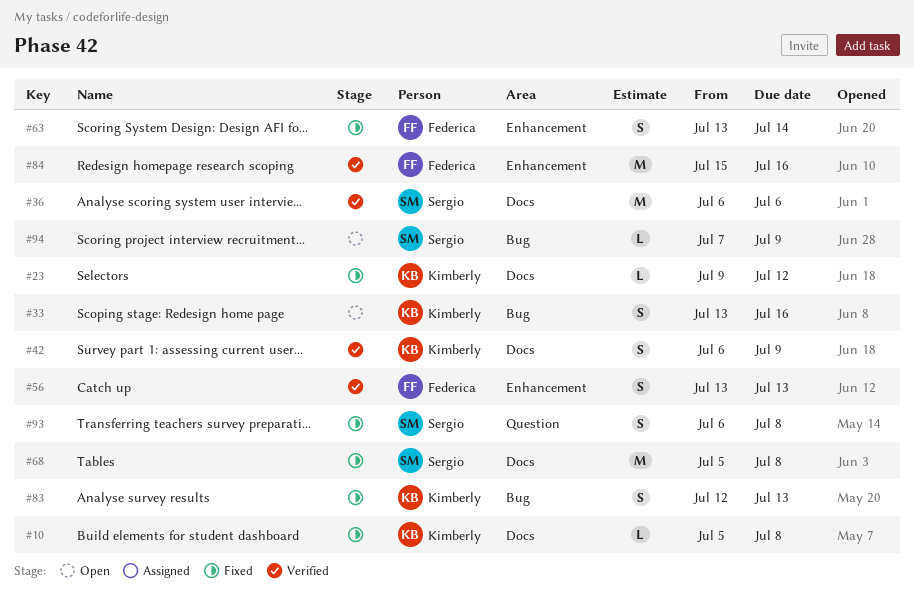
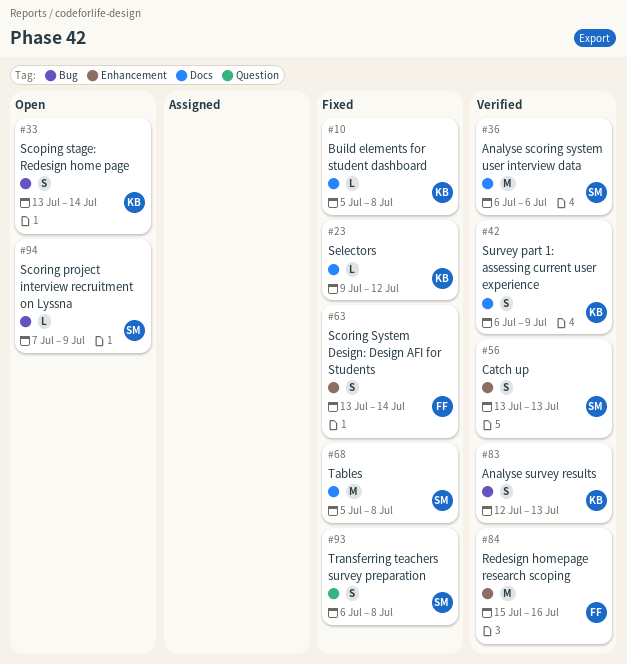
#33, due: Jul 16 -> Jul 14
#56, owner: Federica -> Sergio
#83, status: Fixed -> Verified

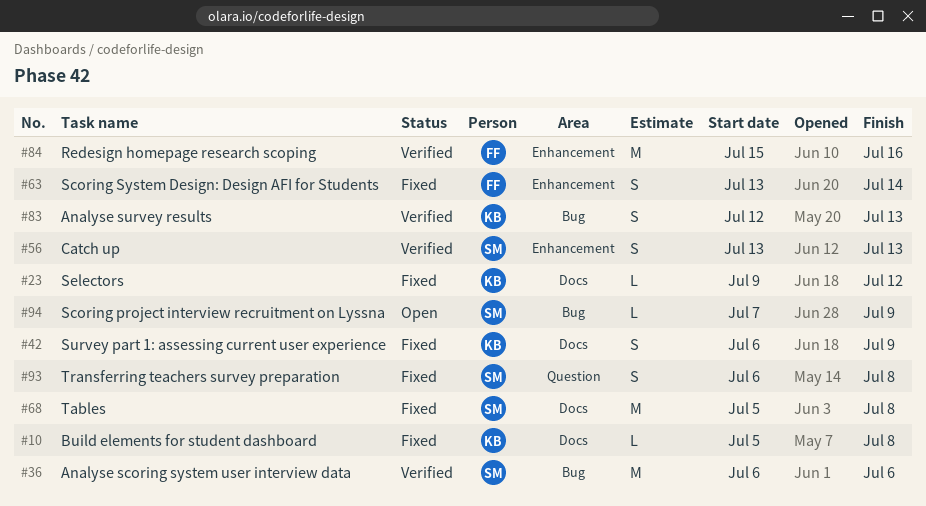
#33: present -> none
#36, label: Docs -> Bug
#42, status: Verified -> Fixed

